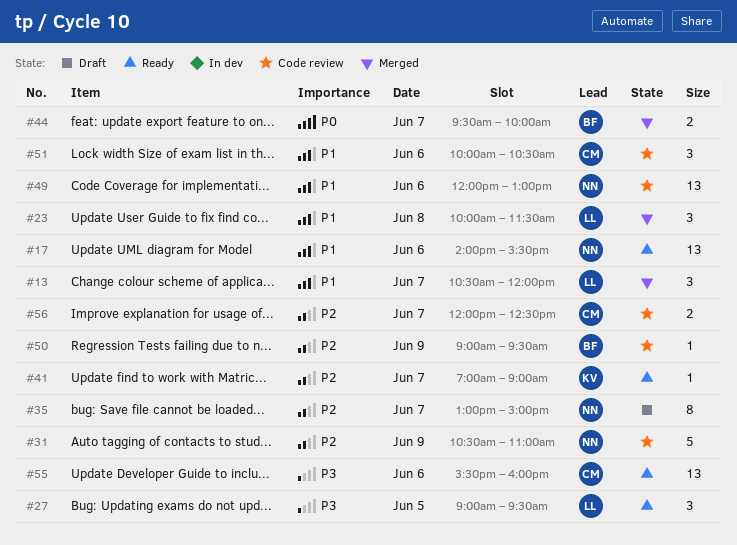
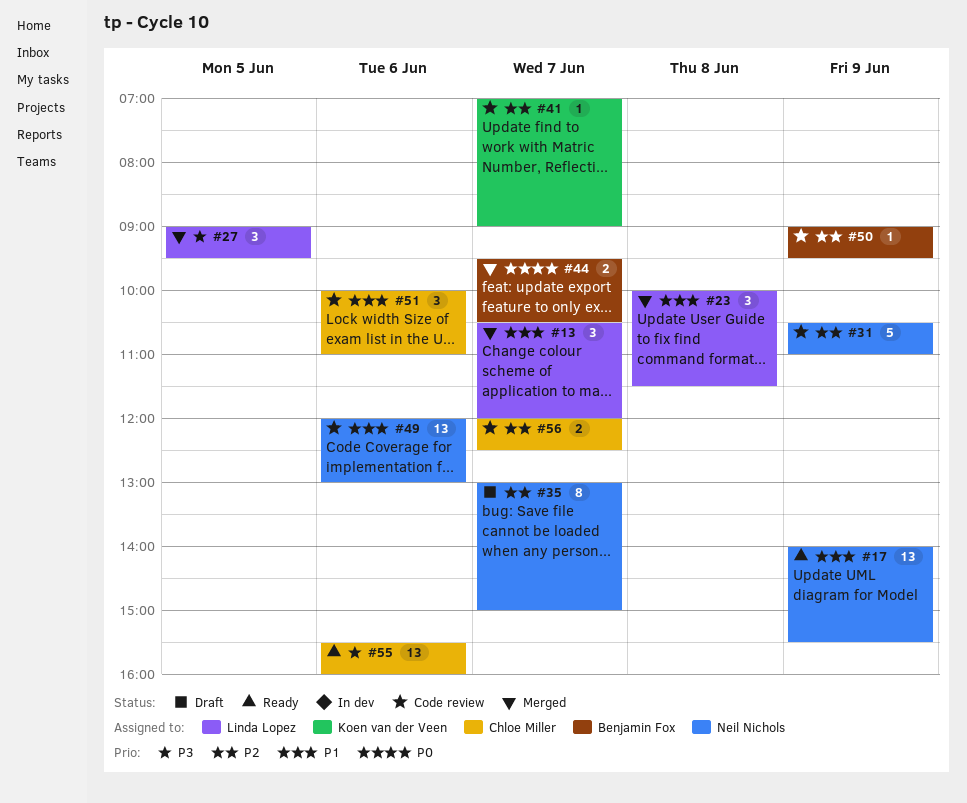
#17, day: Jun 6 -> Jun 9
#27, status: Ready -> Merged
#41, status: Ready -> Code review
#44, ends: 10:00 -> 10:30
#51, ends: 10:30 -> 11:00

